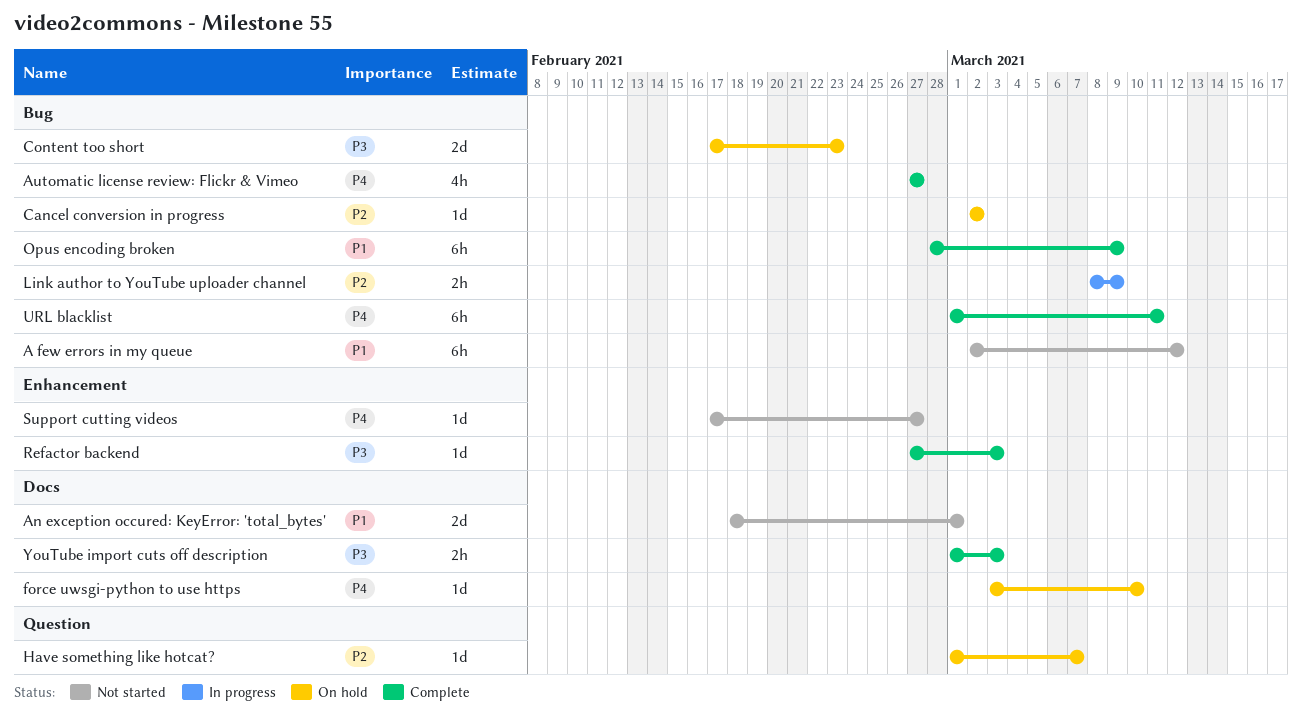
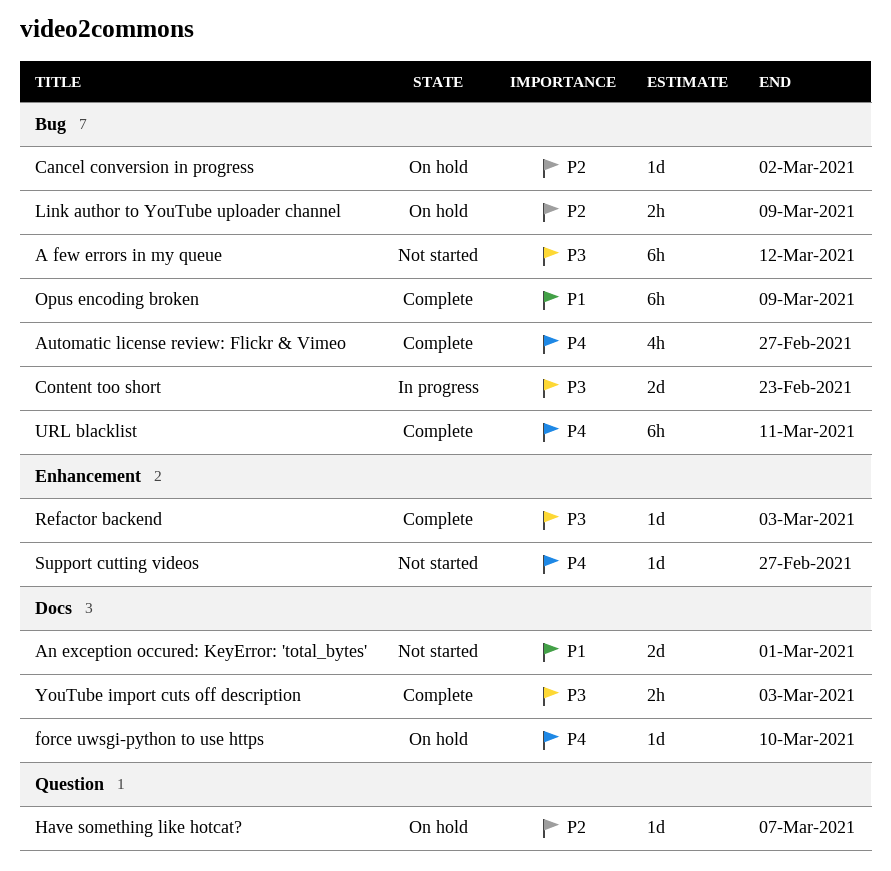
A few errors in my queue, priority: P1 -> P3
Content too short, status: On hold -> In progress
Link author to YouTube uploader channel, status: In progress -> On hold

